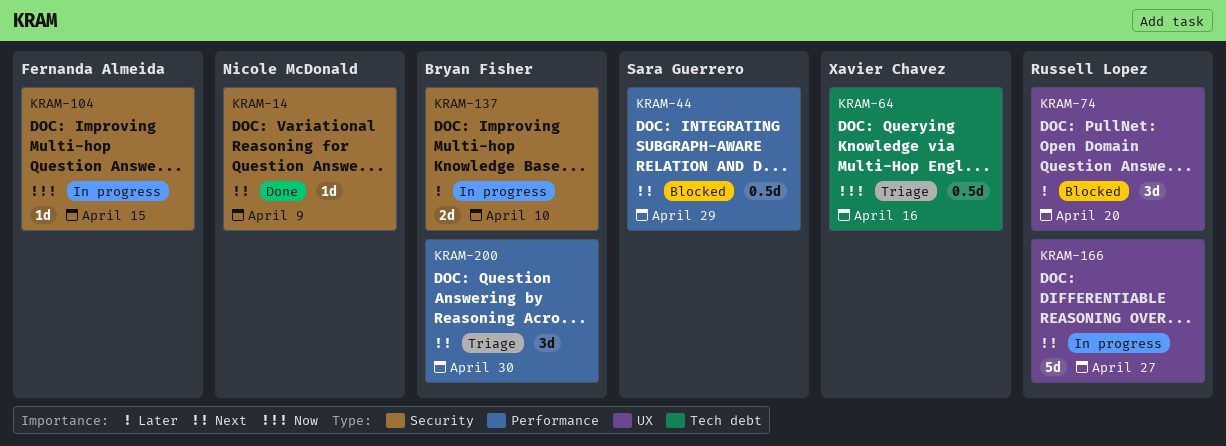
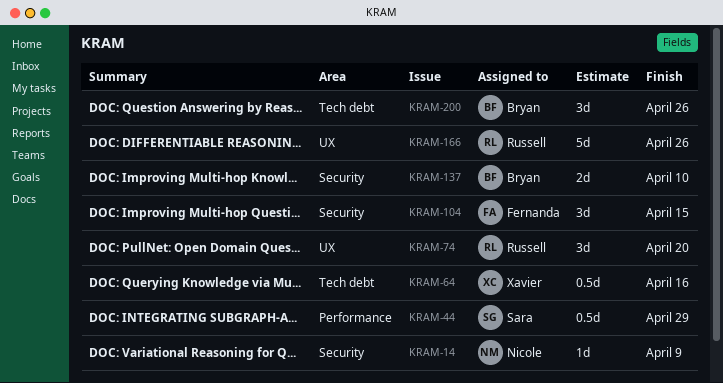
KRAM-104, estimate: 1d -> 3d
KRAM-166, due: Apr 27 -> Apr 26
KRAM-200, label: Performance -> Tech debt
KRAM-200, due: Apr 30 -> Apr 26

